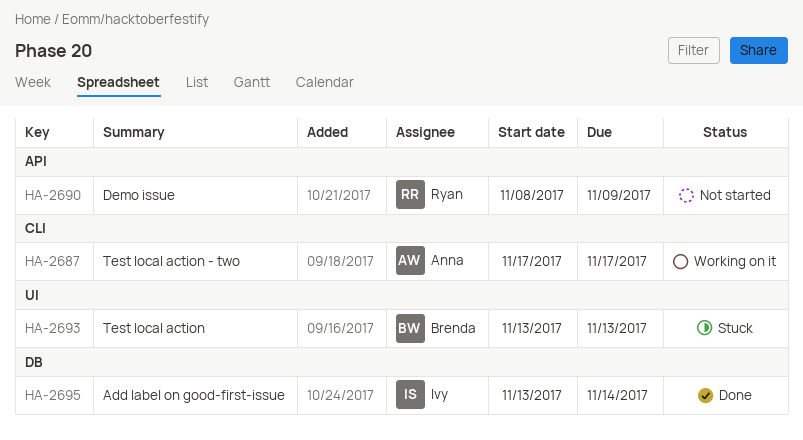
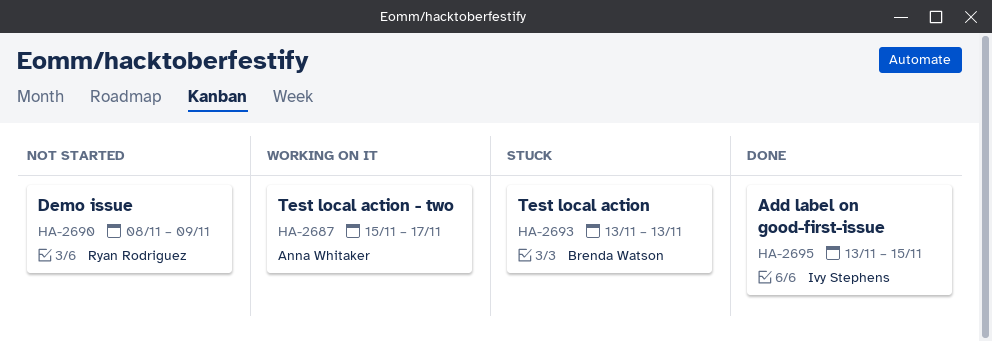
HA-2687, start: Nov 17 -> Nov 15
HA-2695, due: Nov 14 -> Nov 15

